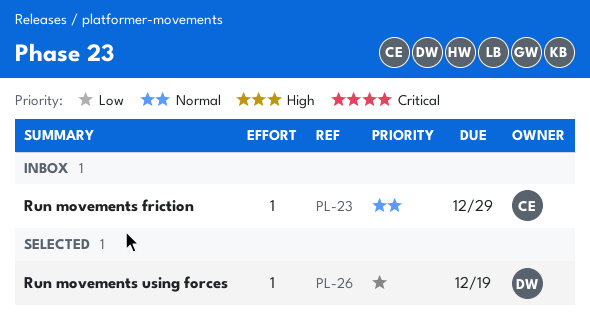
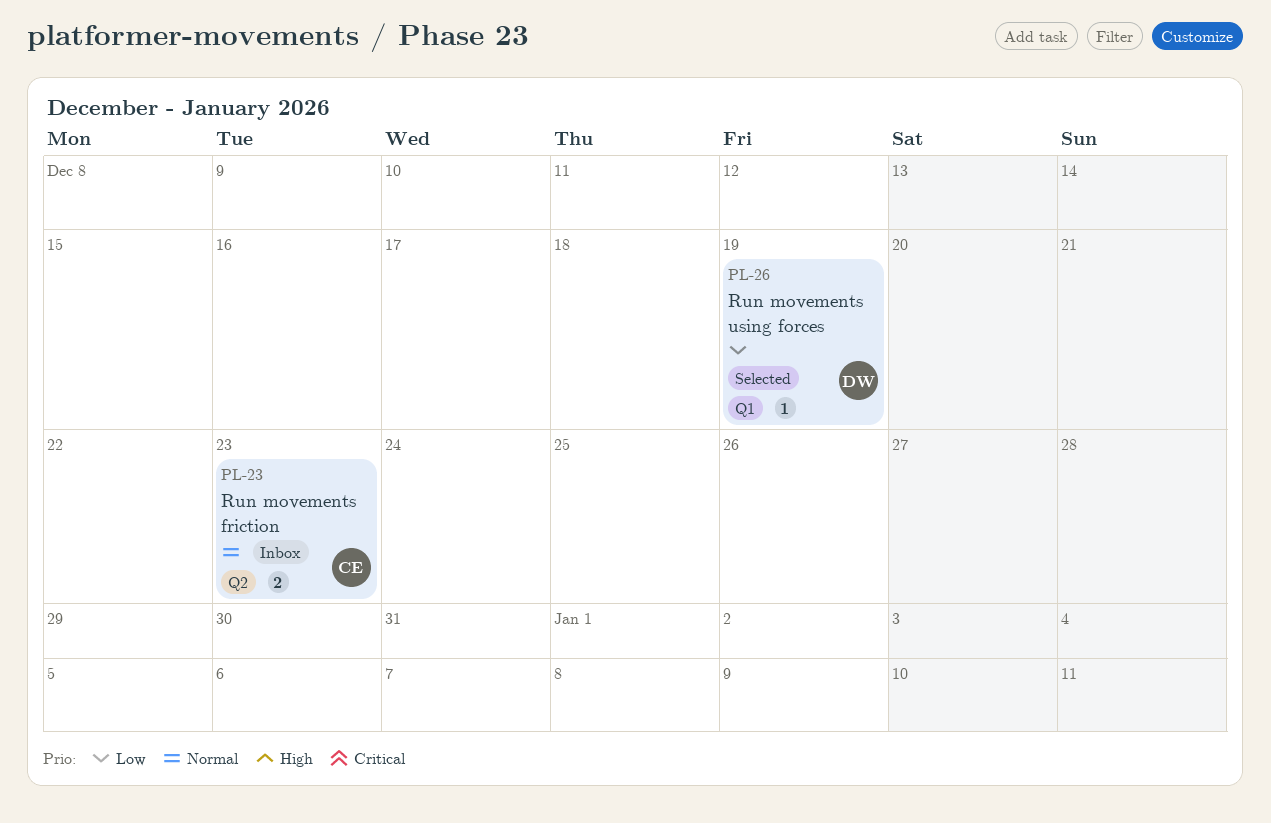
PL-23, estimate: 1 -> 2
PL-23, due: Dec 29 -> Dec 23

